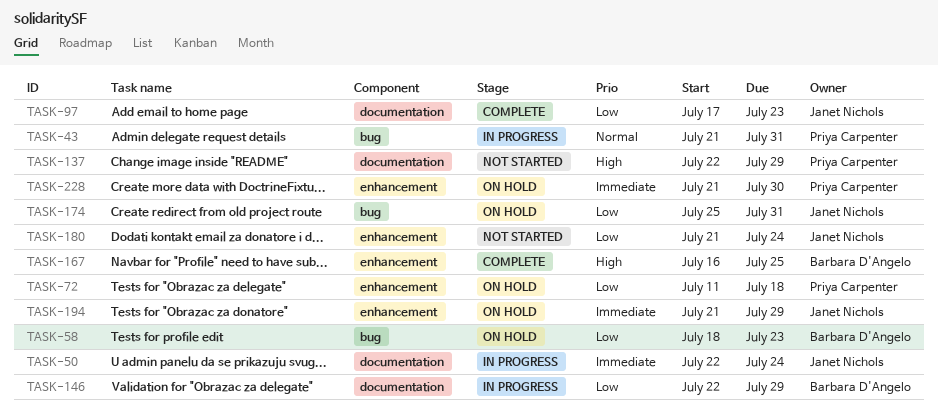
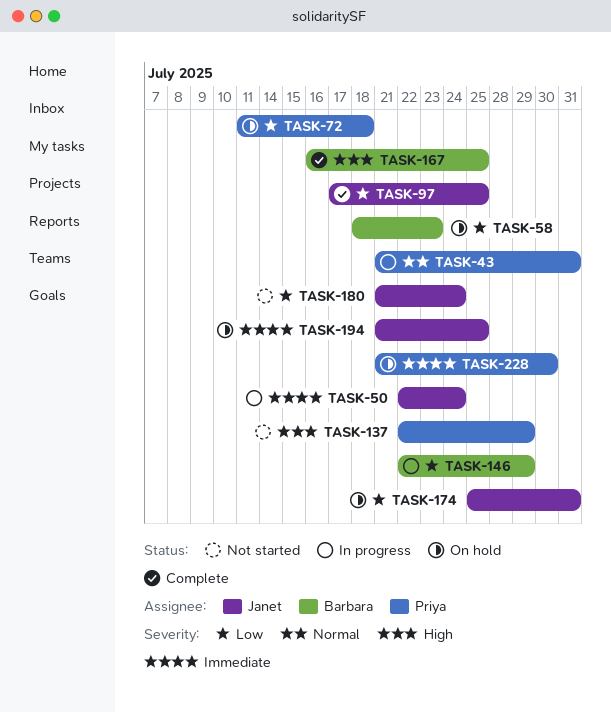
TASK-97, due: Jul 23 -> Jul 25
TASK-194, due: Jul 29 -> Jul 25

